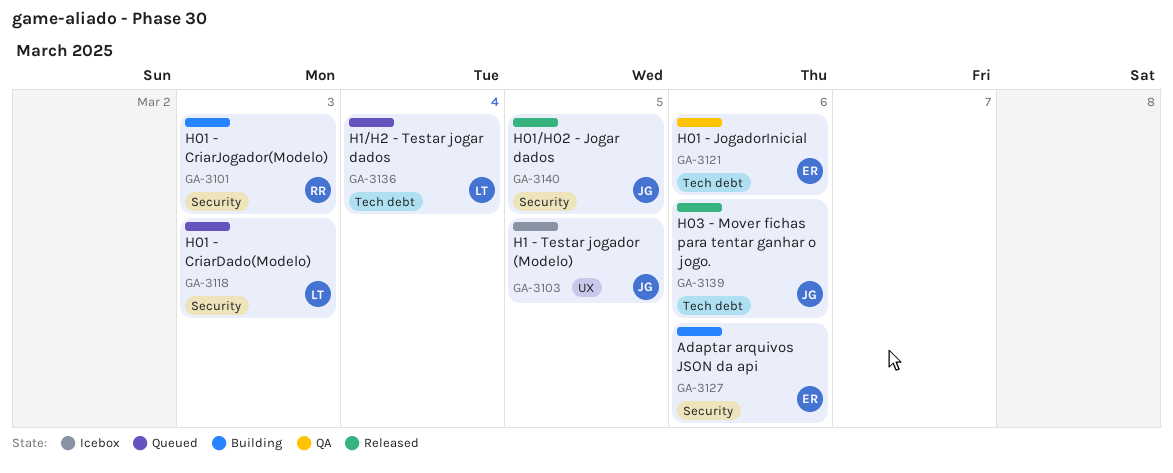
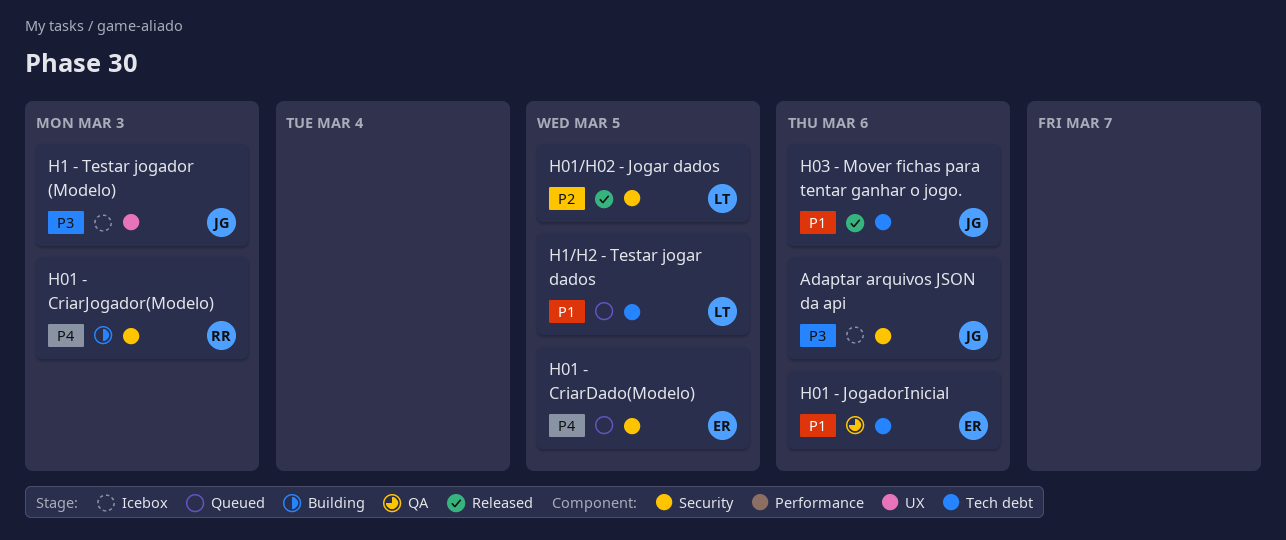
Adaptar arquivos JSON da api, status: Building -> Icebox
Adaptar arquivos JSON da api, owner: ER -> JG
H01 - CriarDado(Modelo), owner: LT -> ER
H01 - CriarDado(Modelo), due: Mar 3 -> Mar 5
H01/H02 - Jogar dados, owner: JG -> LT
H1 - Testar jogador (Modelo), due: Mar 5 -> Mar 3
H1/H2 - Testar jogar dados, due: Mar 4 -> Mar 5

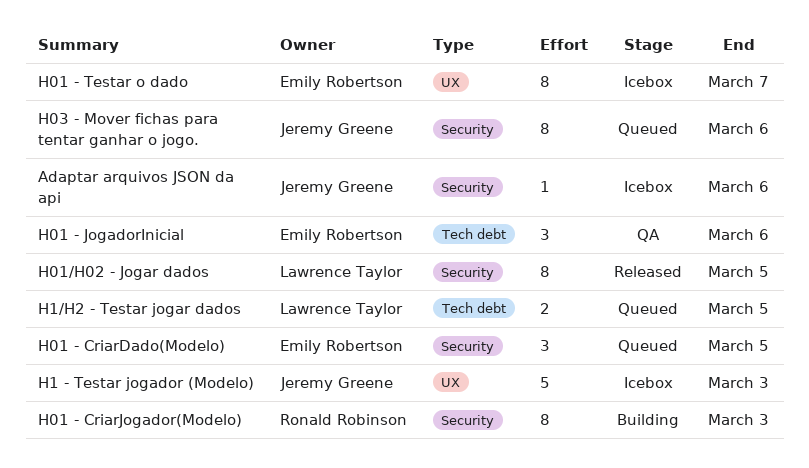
H01 - Testar o dado: none -> present
H03 - Mover fichas para tentar ganhar o jogo., status: Released -> Queued
H03 - Mover fichas para tentar ganhar o jogo., label: Tech debt -> Security

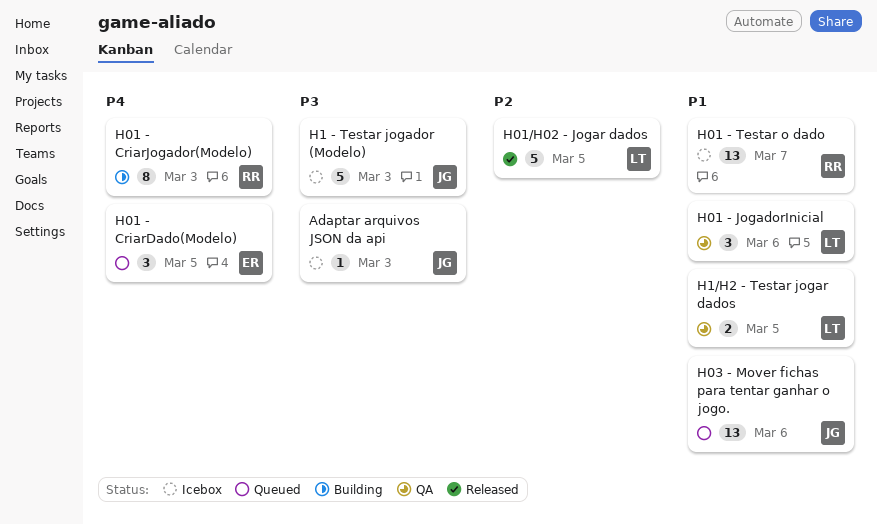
Adaptar arquivos JSON da api, due: Mar 6 -> Mar 3
H01 - JogadorInicial, owner: Emily Robertson -> Lawrence Taylor
H01 - Testar o dado, owner: Emily Robertson -> Ronald Robinson
H01 - Testar o dado, estimate: 8 -> 13
H01/H02 - Jogar dados, estimate: 8 -> 5
H03 - Mover fichas para tentar ganhar o jogo., estimate: 8 -> 13
H1/H2 - Testar jogar dados, status: Queued -> QA

